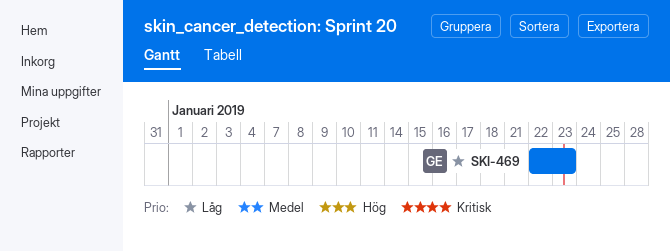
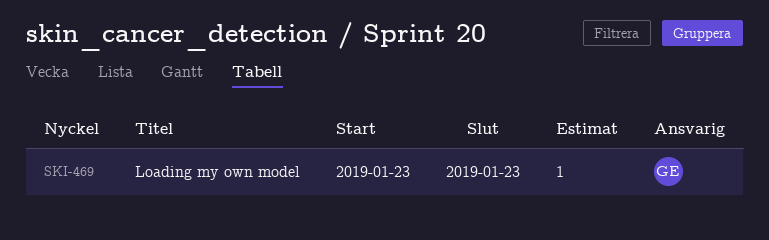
SKI-469, start: Jan 22 -> Jan 23

